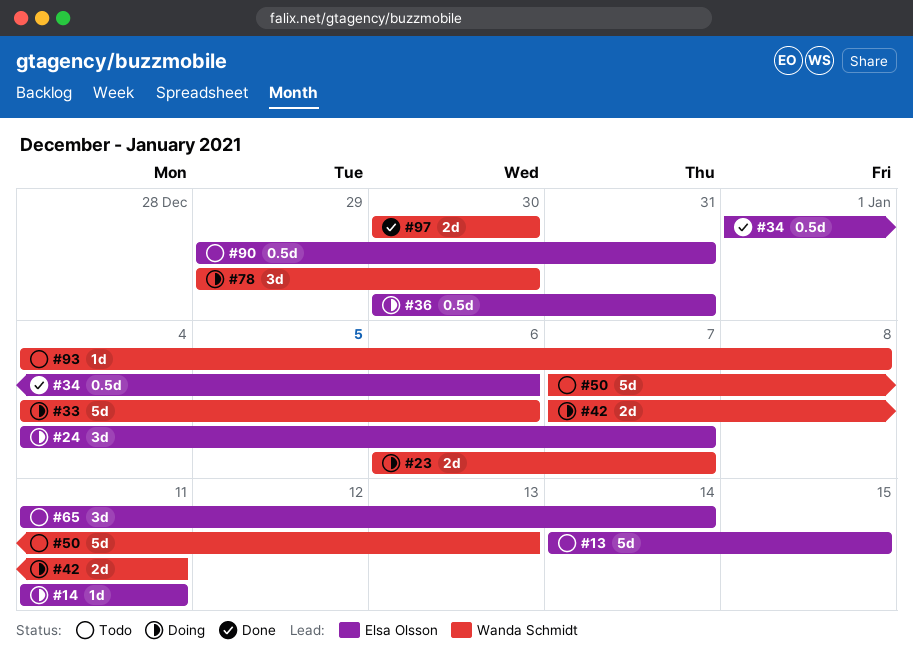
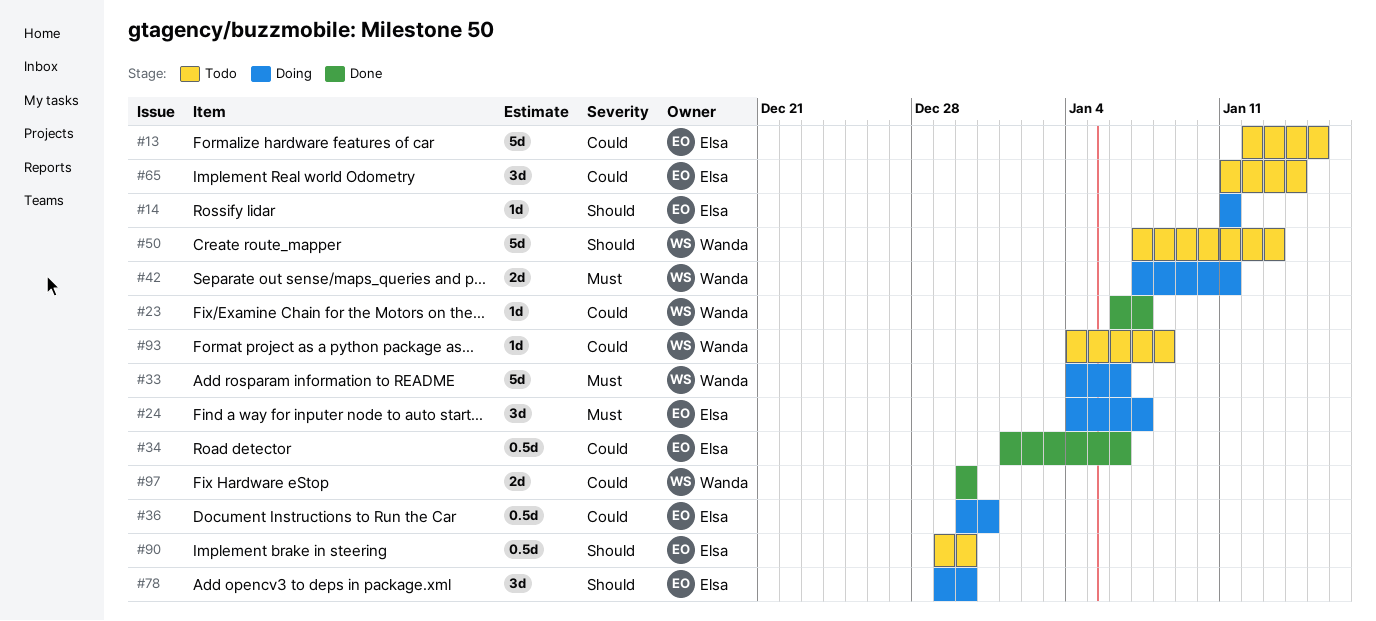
#13, start: Jan 14 -> Jan 12
#23, status: Doing -> Done
#23, estimate: 2d -> 1d
#78, owner: Wanda Schmidt -> Elsa Olsson
#90, due: Dec 31 -> Dec 30

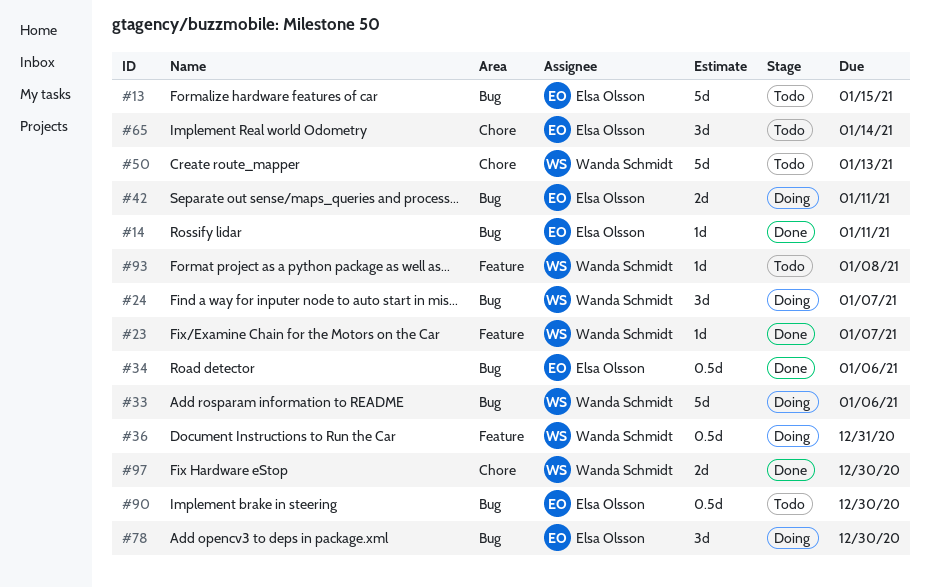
#14, status: Doing -> Done
#24, owner: Elsa Olsson -> Wanda Schmidt
#36, owner: Elsa Olsson -> Wanda Schmidt
#42, owner: Wanda Schmidt -> Elsa Olsson

